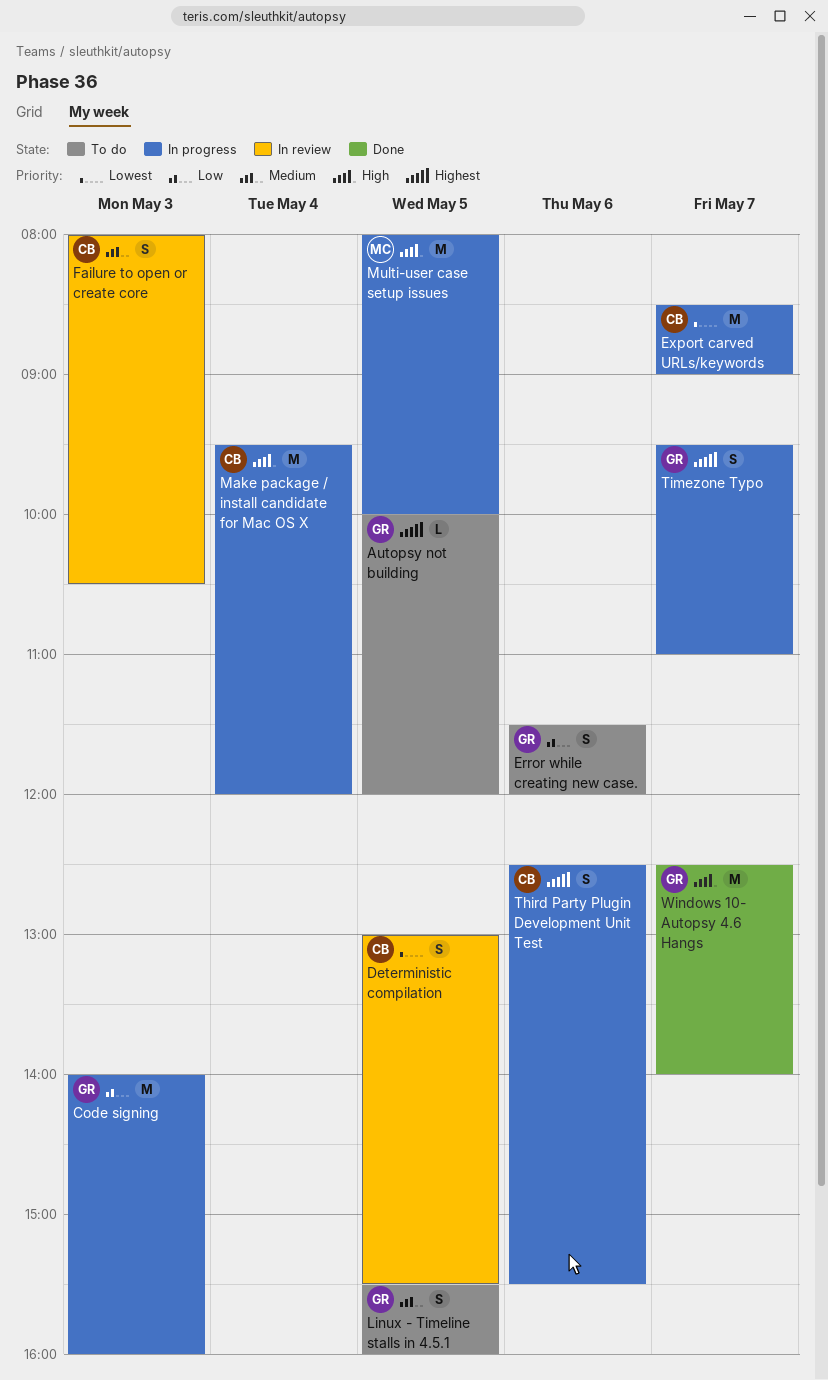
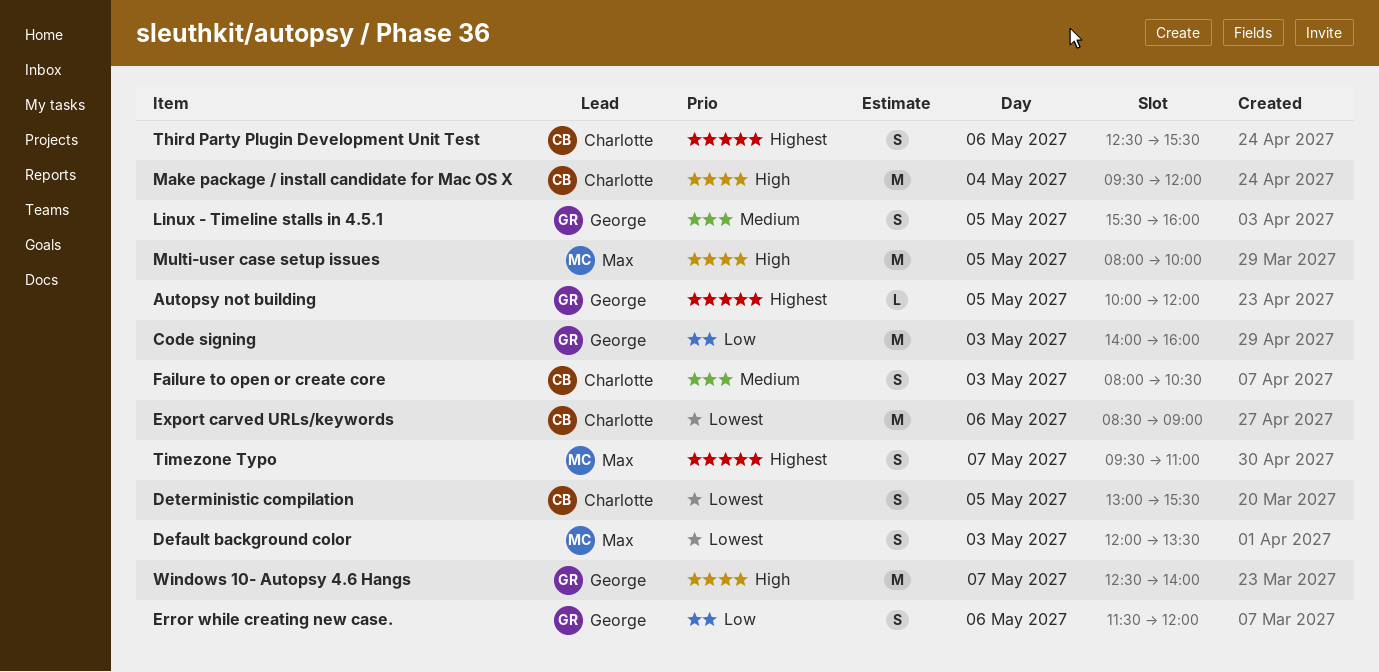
Default background color: none -> present
Export carved URLs/keywords, day: May 7 -> May 6
Timezone Typo, owner: George -> Max

